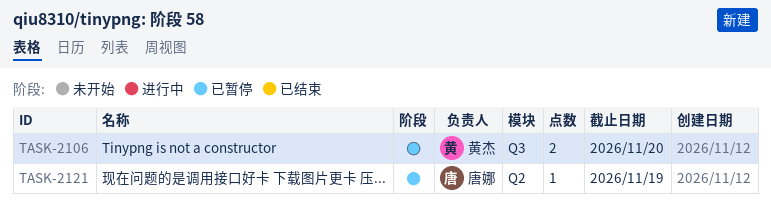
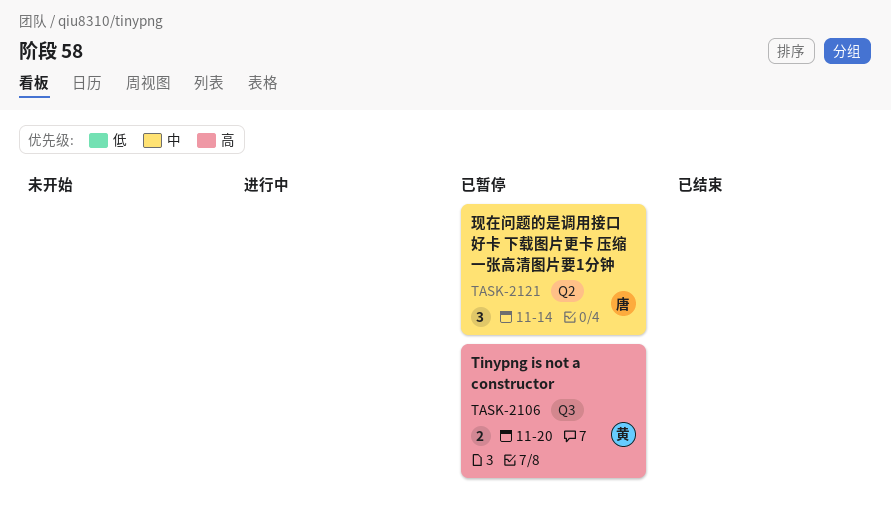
TASK-2121, estimate: 1 -> 3
TASK-2121, due: Nov 19 -> Nov 14

